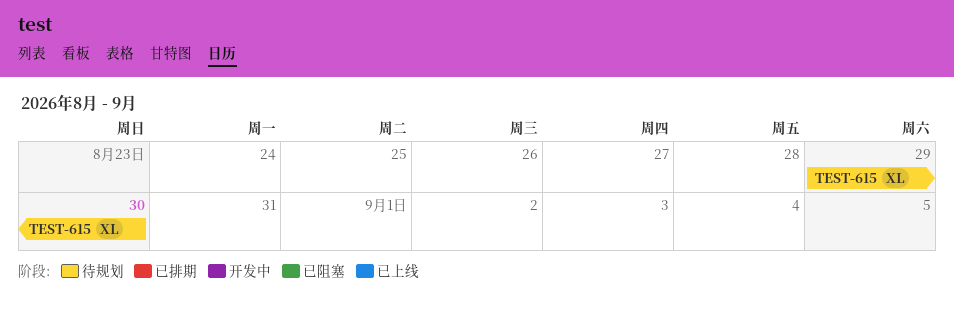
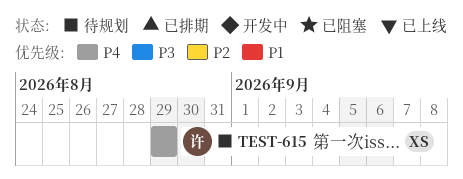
TEST-615, estimate: XL -> XS
TEST-615, due: Aug 30 -> Aug 29

